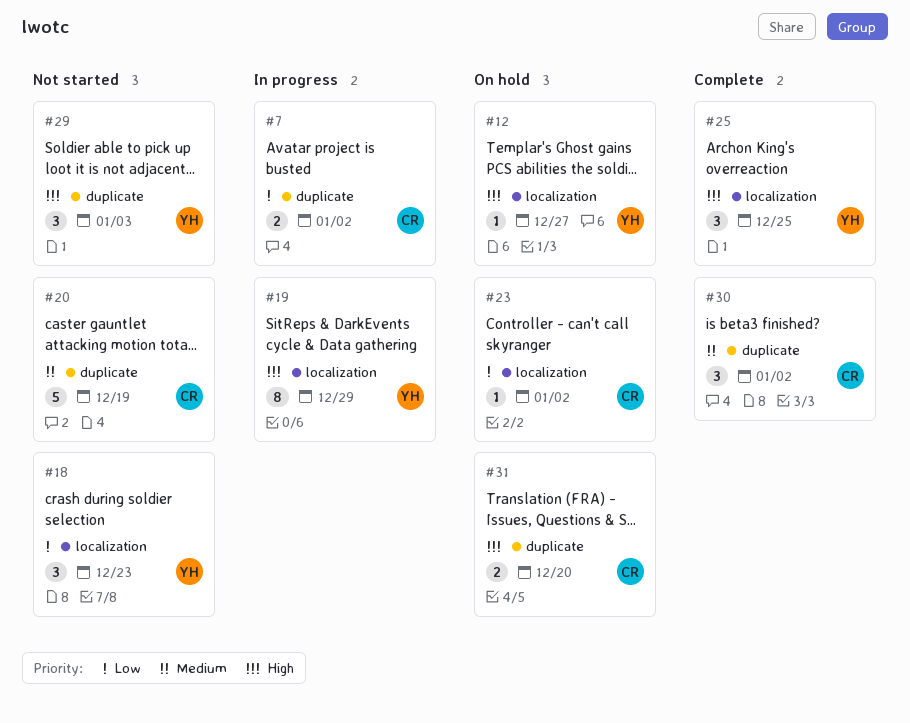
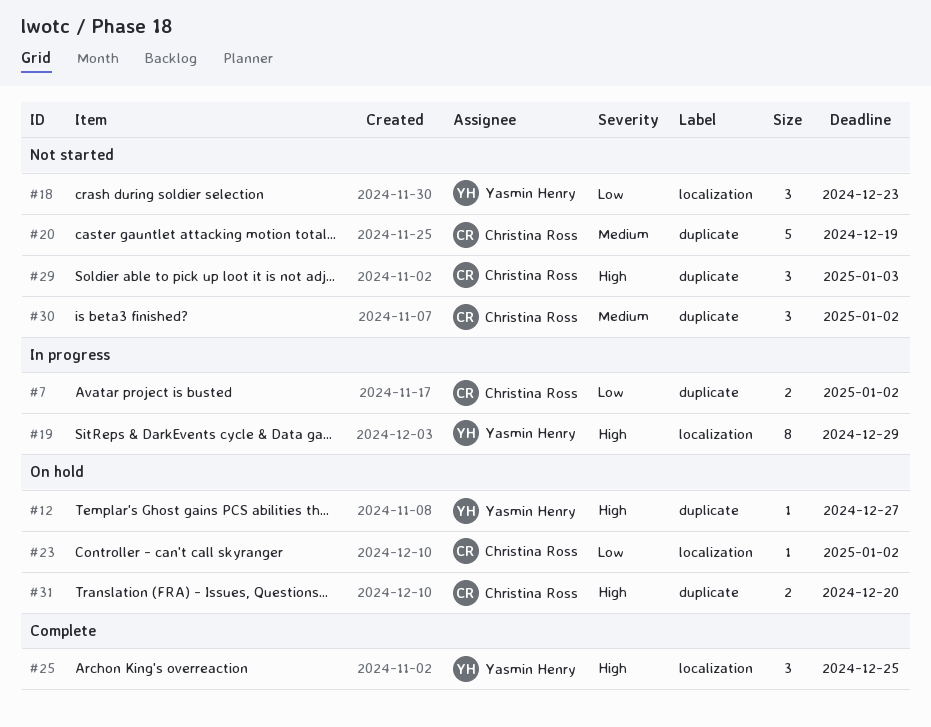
#12, label: localization -> duplicate
#29, owner: Yasmin Henry -> Christina Ross
#30, status: Complete -> Not started

